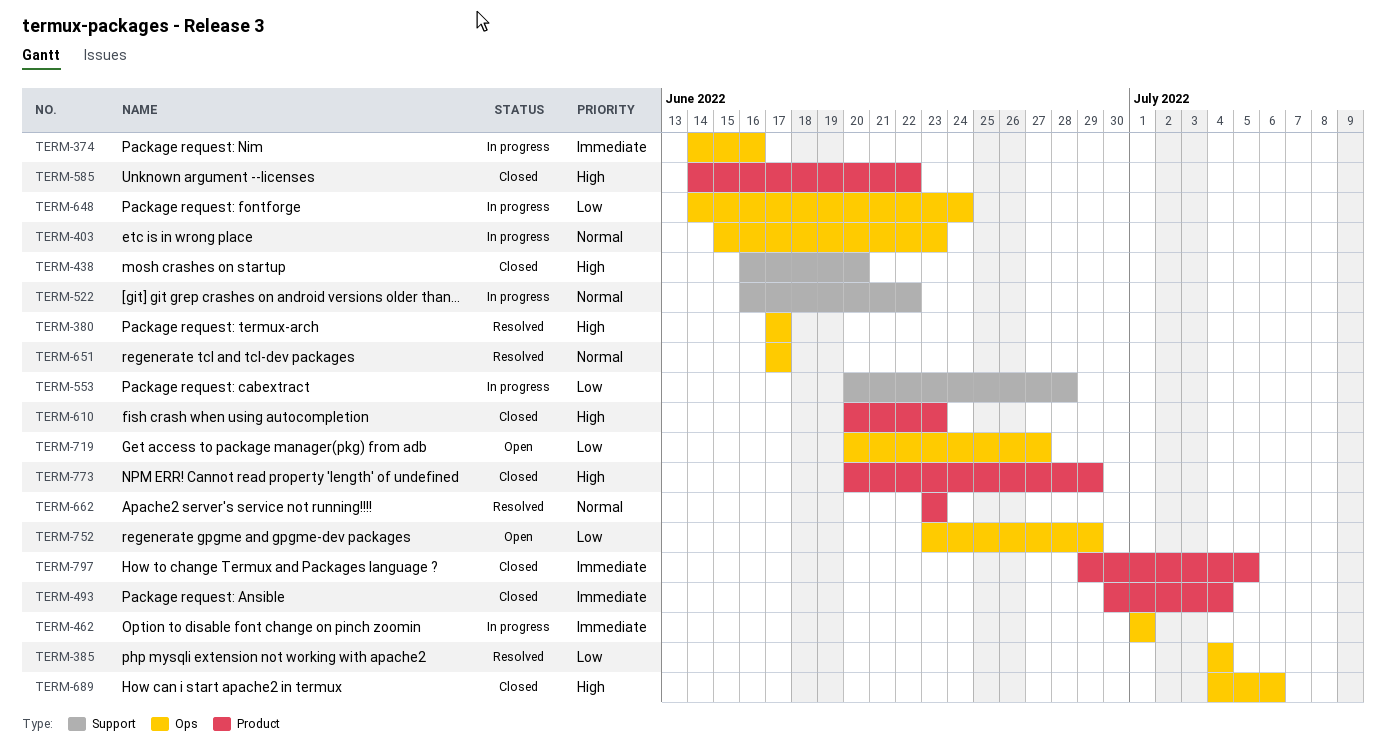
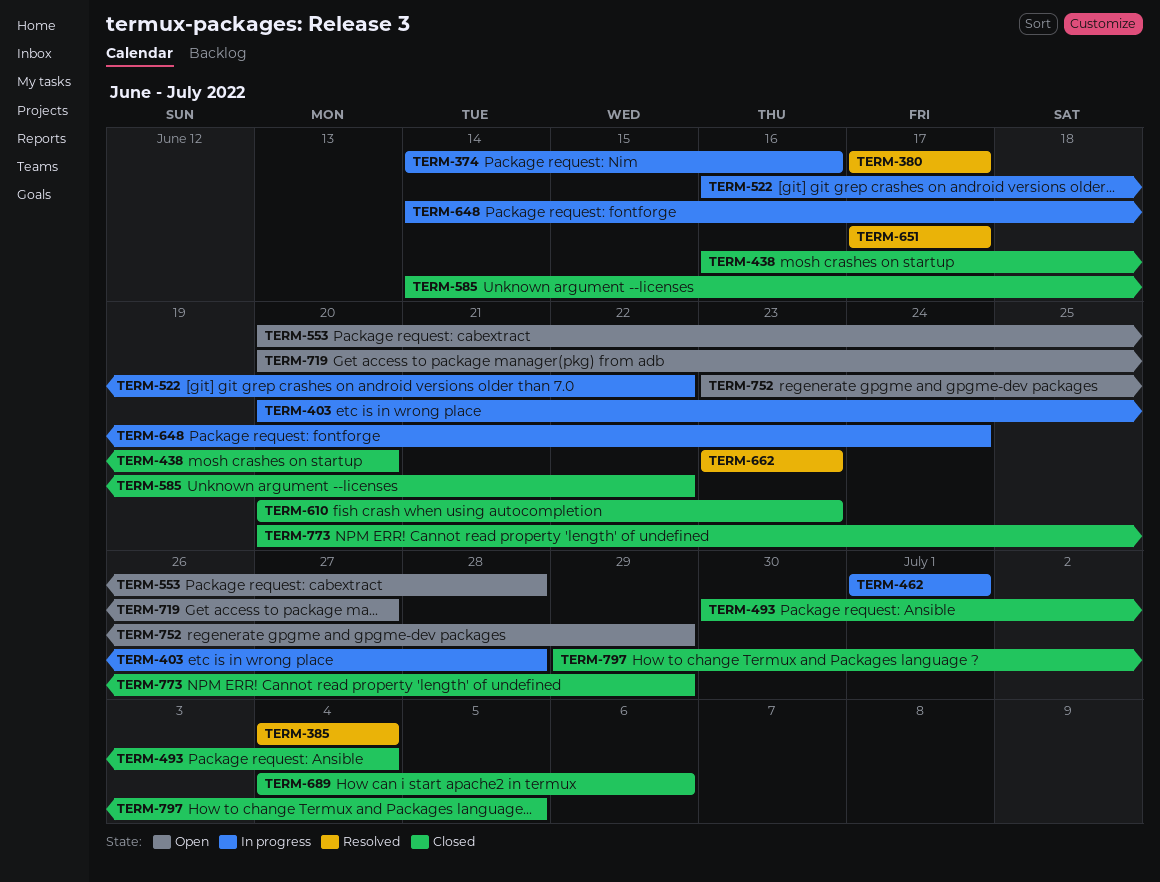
TERM-403, start: Jun 15 -> Jun 20
TERM-403, due: Jun 23 -> Jun 28
TERM-553, status: In progress -> Open

